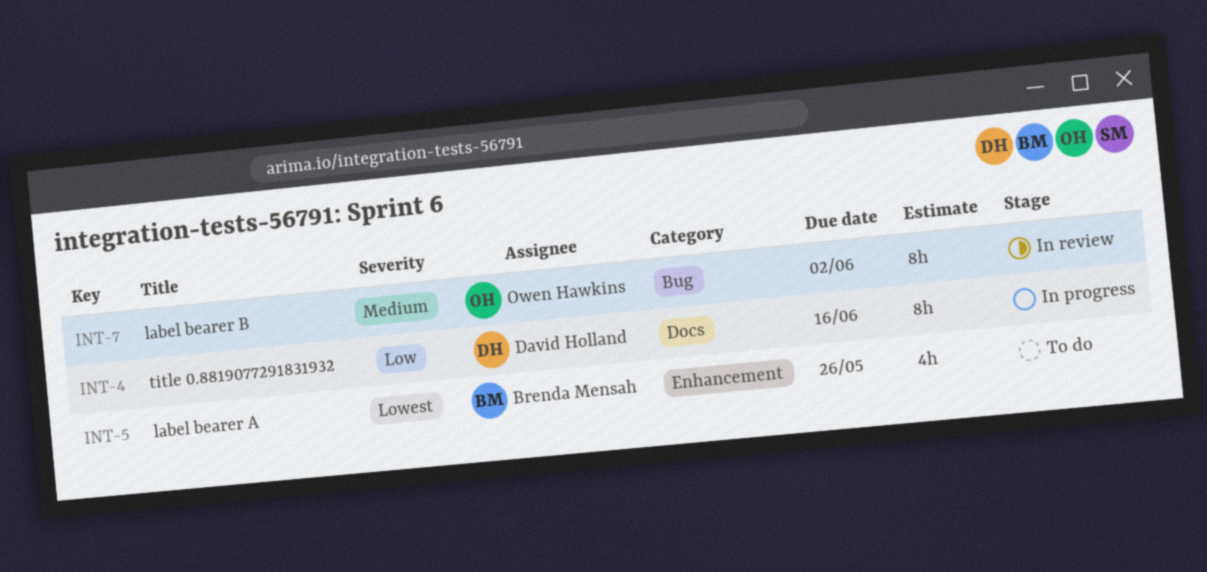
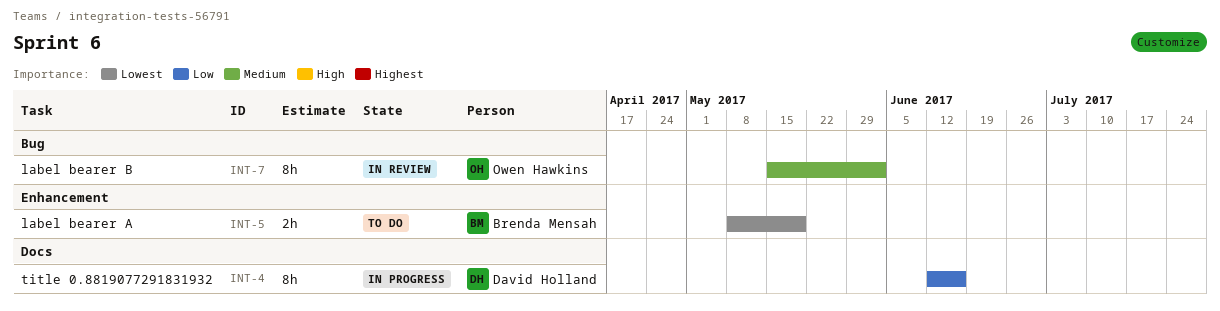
INT-5, estimate: 4h -> 2h
INT-5, due: May 26 -> May 19

